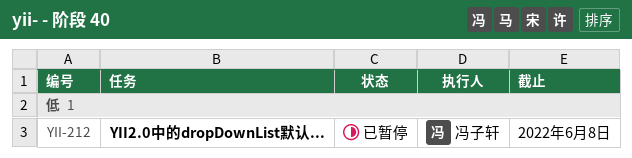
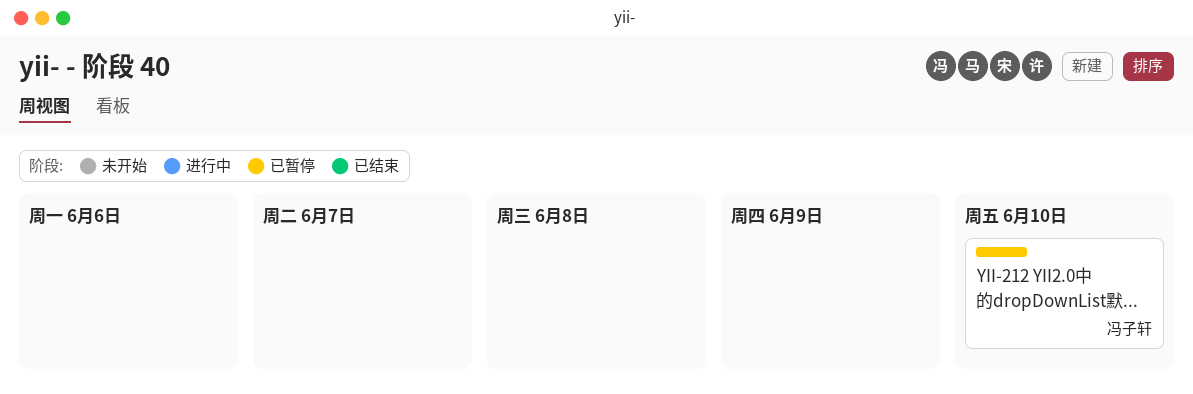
YII-212, due: Jun 8 -> Jun 10

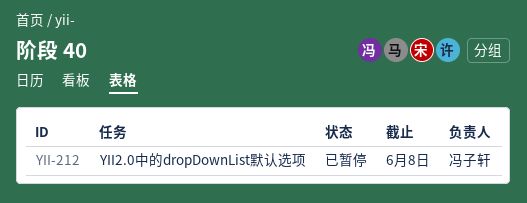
YII-212, due: Jun 10 -> Jun 8

